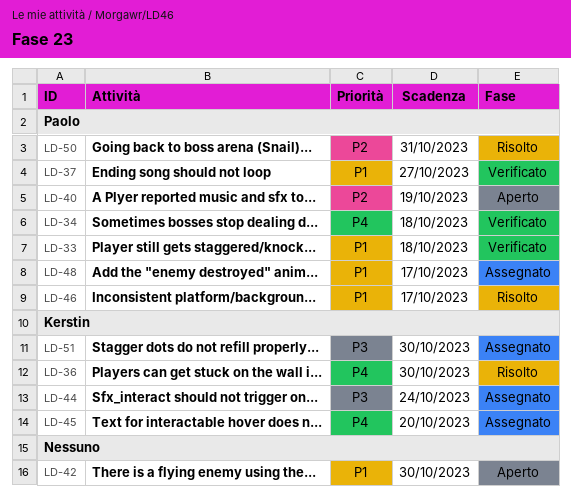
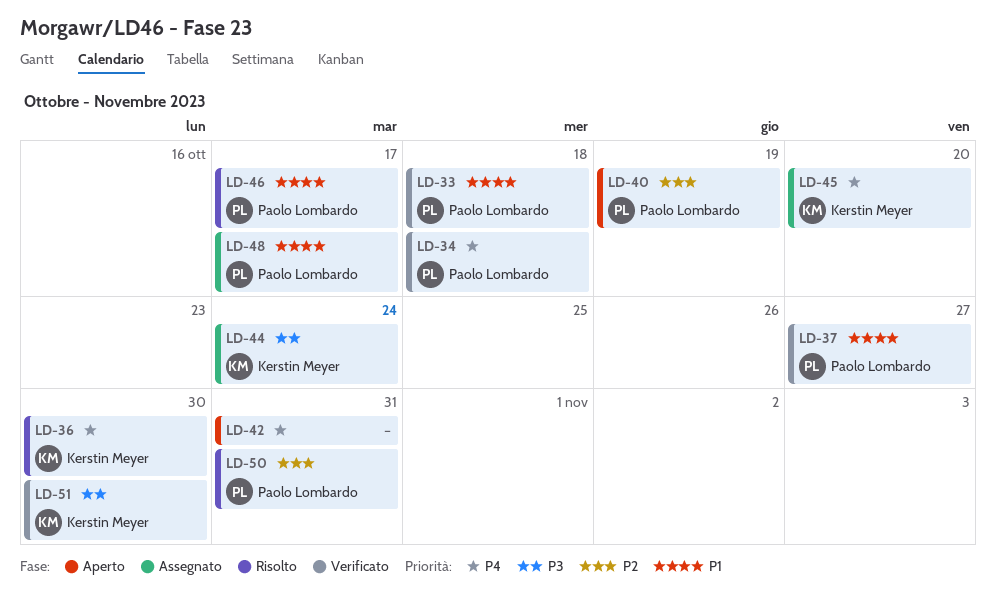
LD-42, priority: P1 -> P4
LD-42, due: Oct 30 -> Oct 31
LD-51, status: Assegnato -> Verificato

